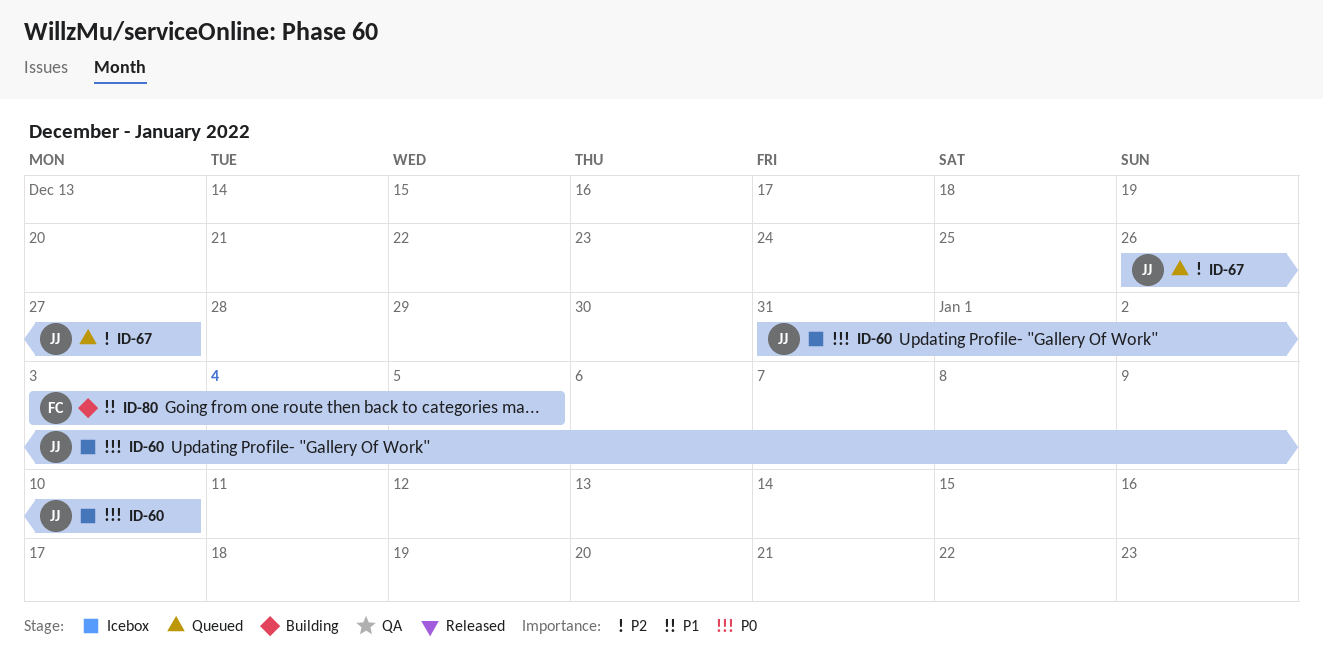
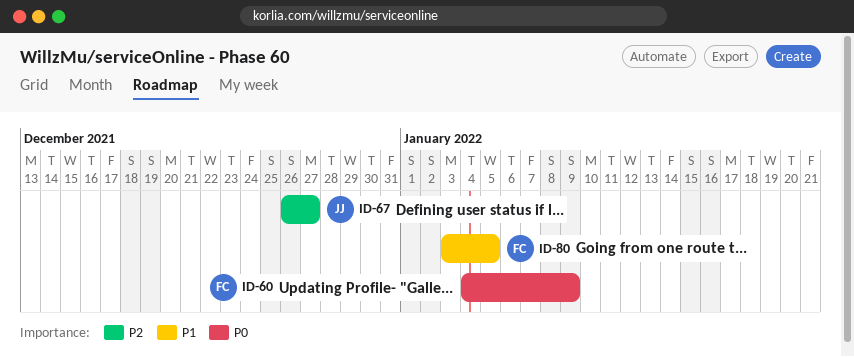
ID-60, owner: JJ -> FC
ID-60, start: Dec 31 -> Jan 4
ID-60, due: Jan 10 -> Jan 9

